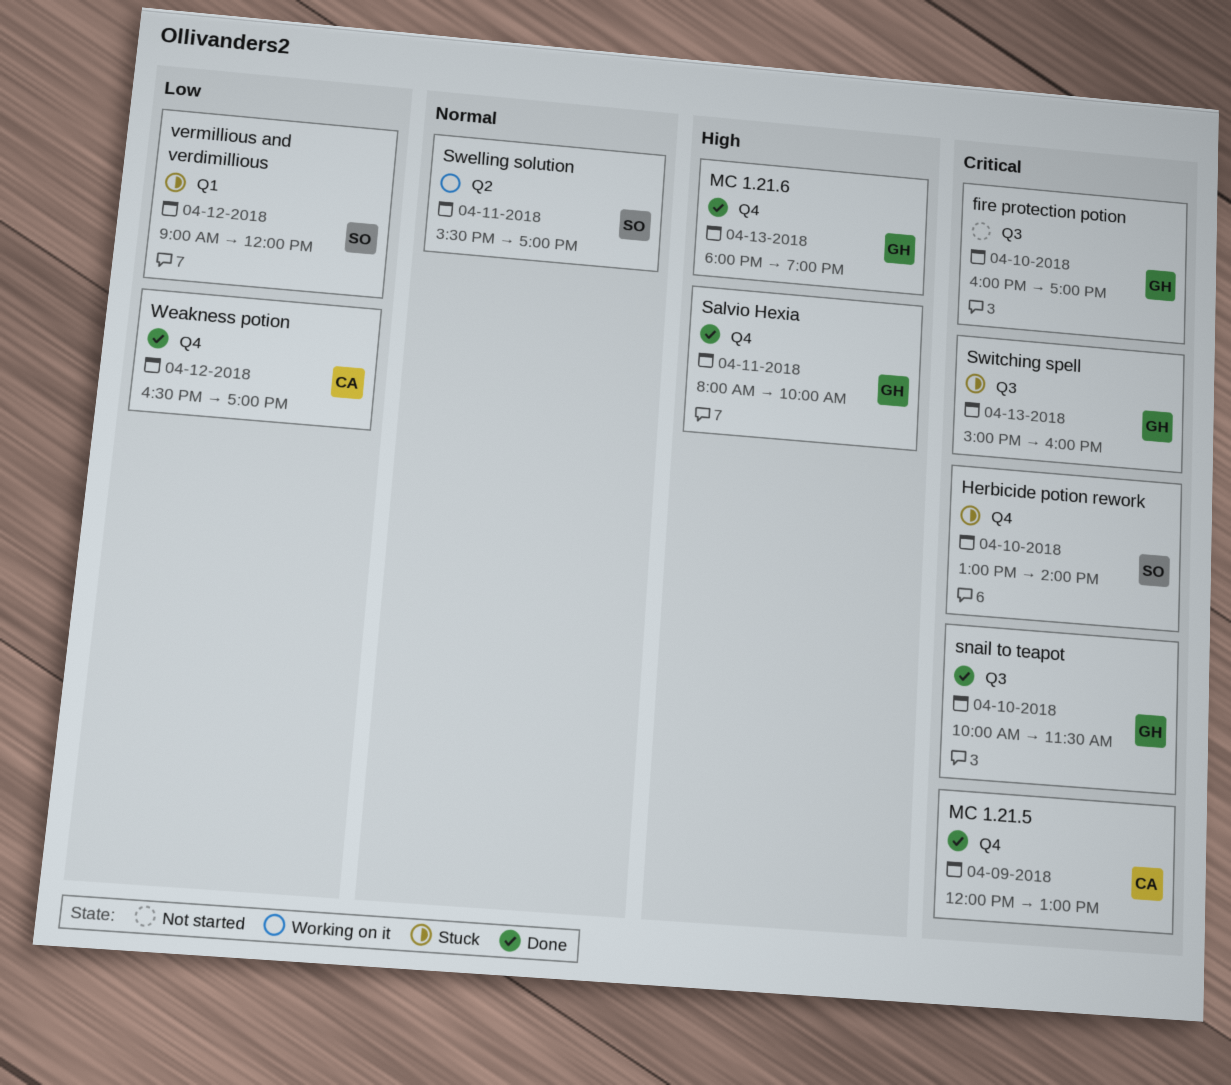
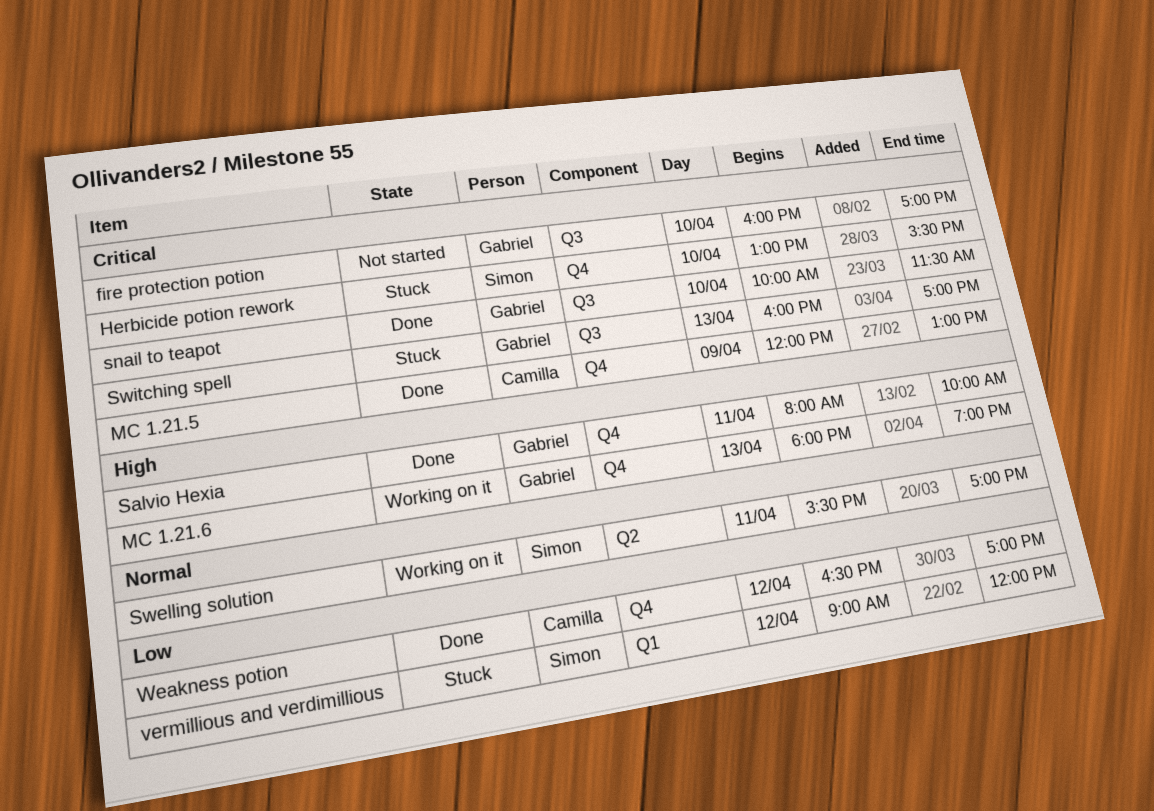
Herbicide potion rework, ends: 14:00 -> 15:30
MC 1.21.6, status: Done -> Working on it
Switching spell, begins: 15:00 -> 16:00
Switching spell, ends: 16:00 -> 17:00

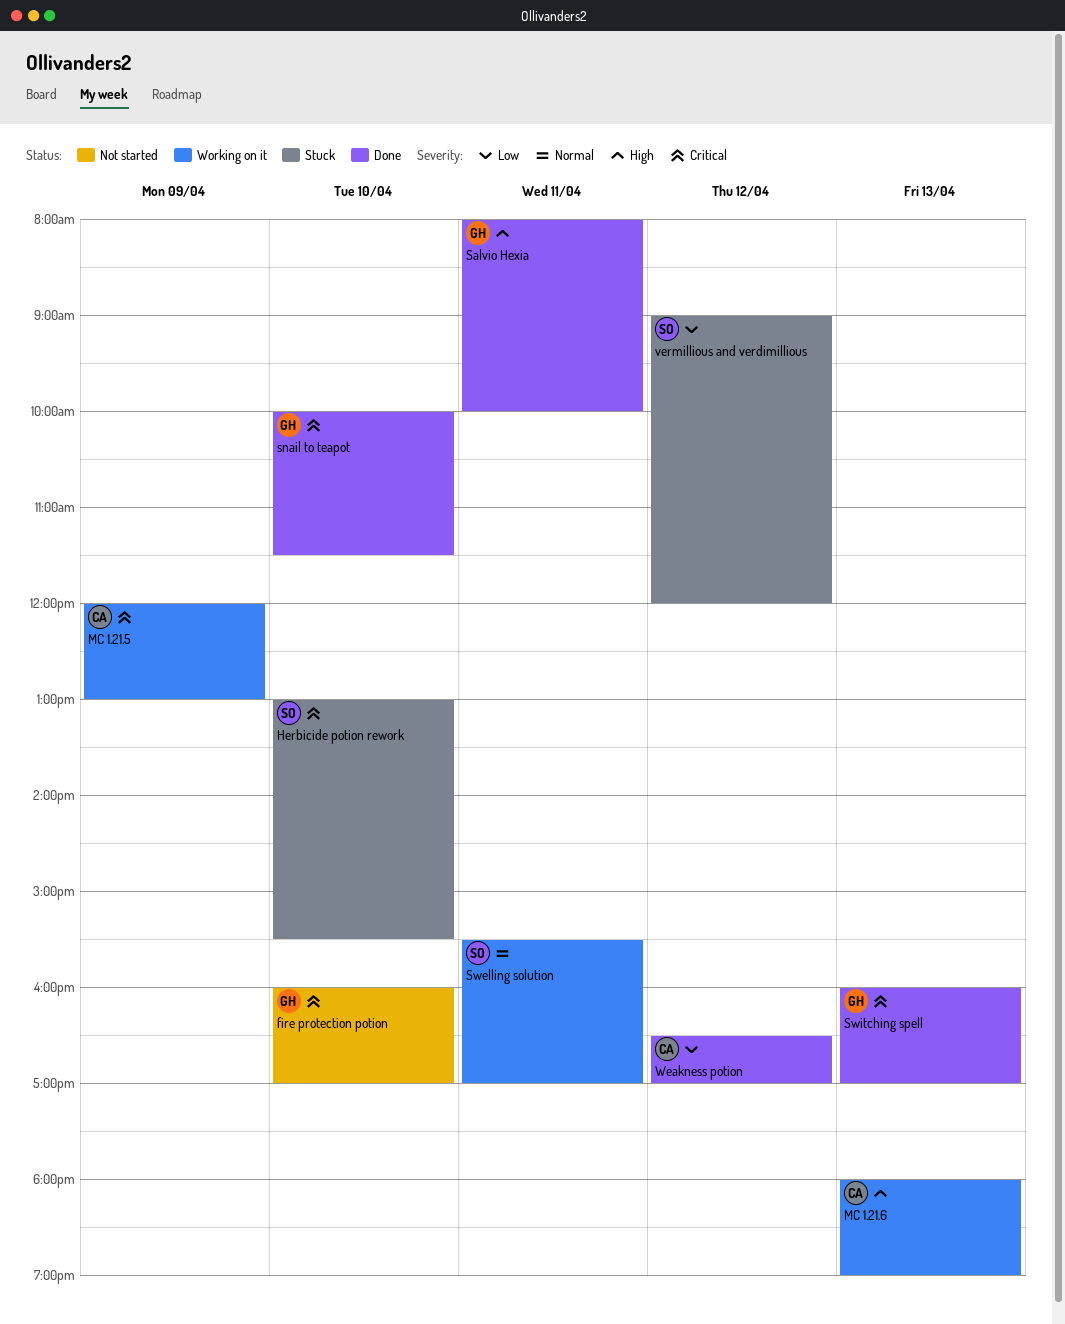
MC 1.21.5, status: Done -> Working on it
MC 1.21.6, owner: Gabriel -> Camilla
Switching spell, status: Stuck -> Done

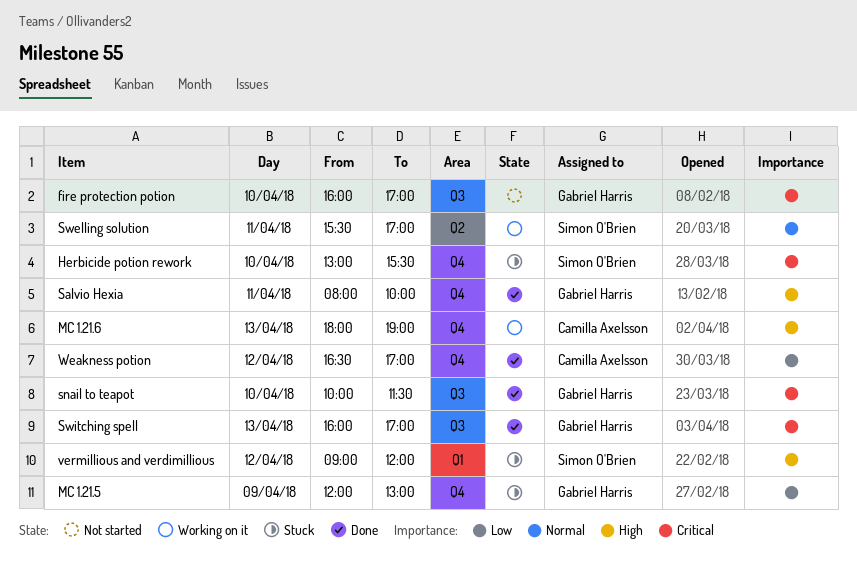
MC 1.21.5, status: Working on it -> Stuck
MC 1.21.5, owner: Camilla Axelsson -> Gabriel Harris
MC 1.21.5, priority: Critical -> Low
vermillious and verdimillious, priority: Low -> High

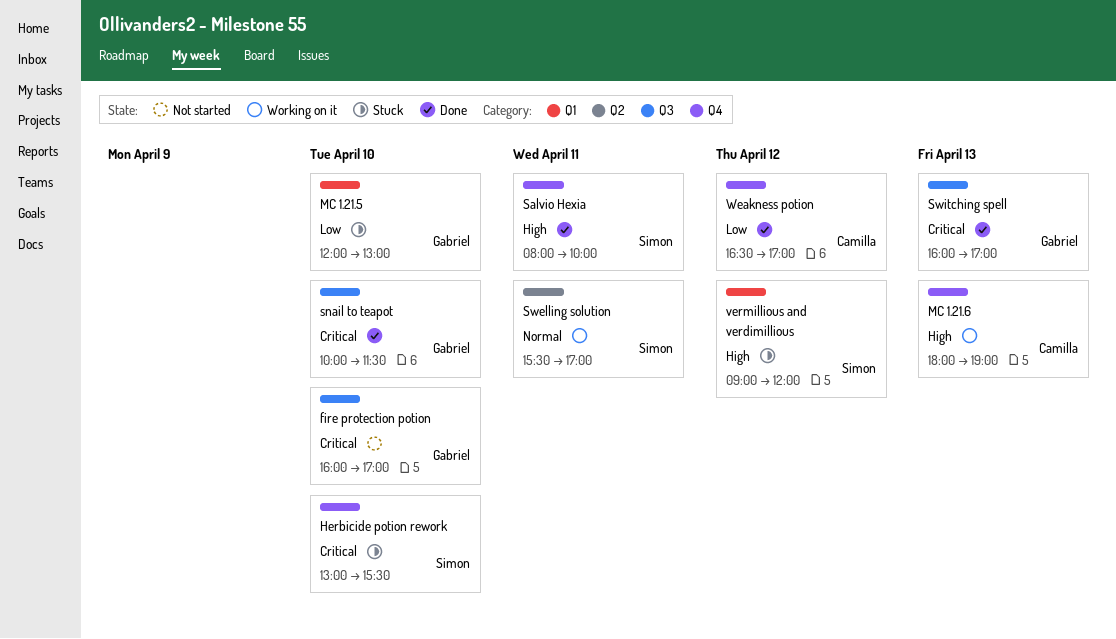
MC 1.21.5, label: Q4 -> Q1
MC 1.21.5, day: Apr 9 -> Apr 10
Salvio Hexia, owner: Gabriel Harris -> Simon O'Brien

